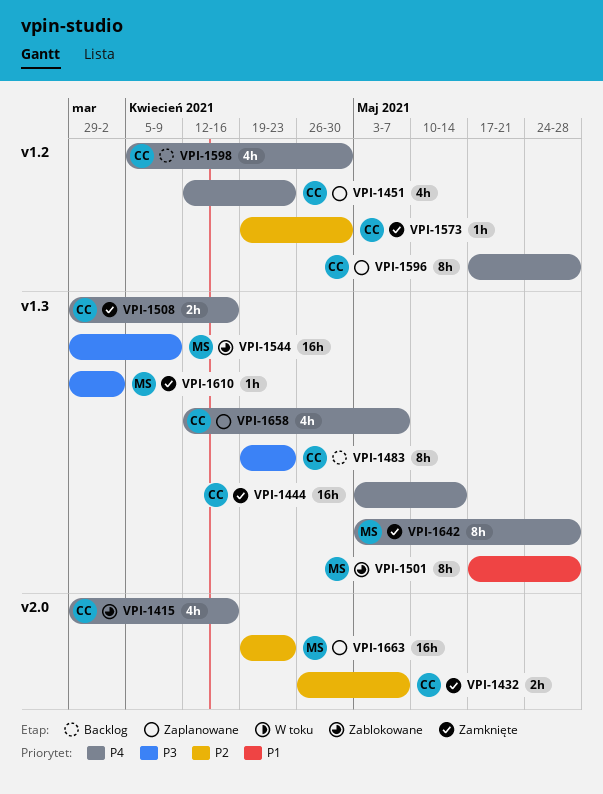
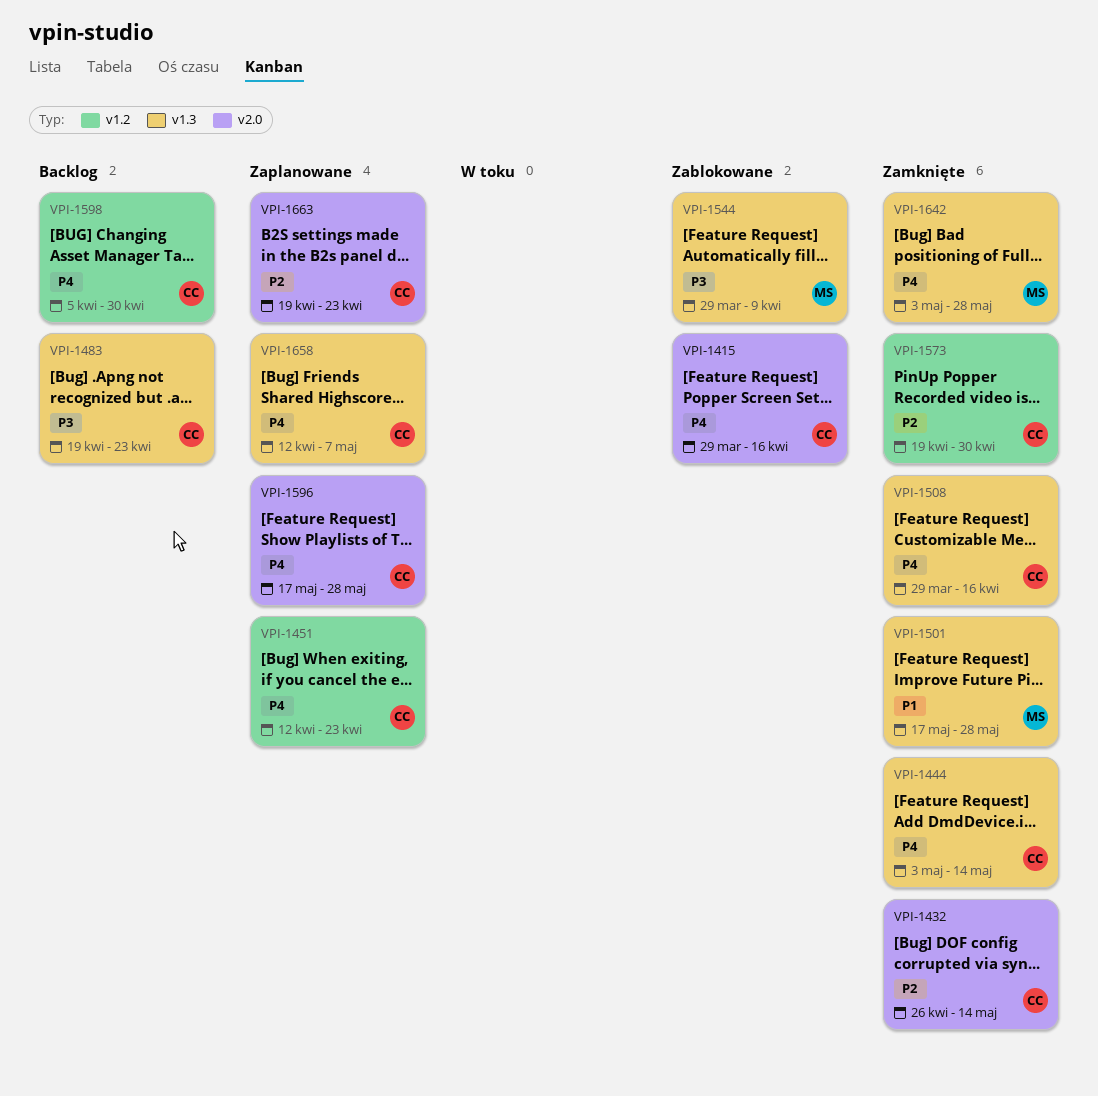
VPI-1432, due: May 7 -> May 14
VPI-1501, status: Zablokowane -> Zamknięte
VPI-1596, label: v1.2 -> v2.0
VPI-1610: present -> none
VPI-1663, owner: MS -> CC

